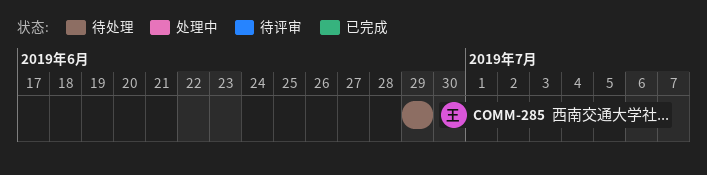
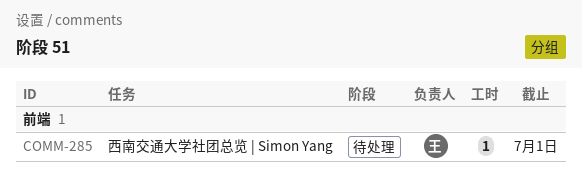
COMM-285, due: Jun 29 -> Jul 1

